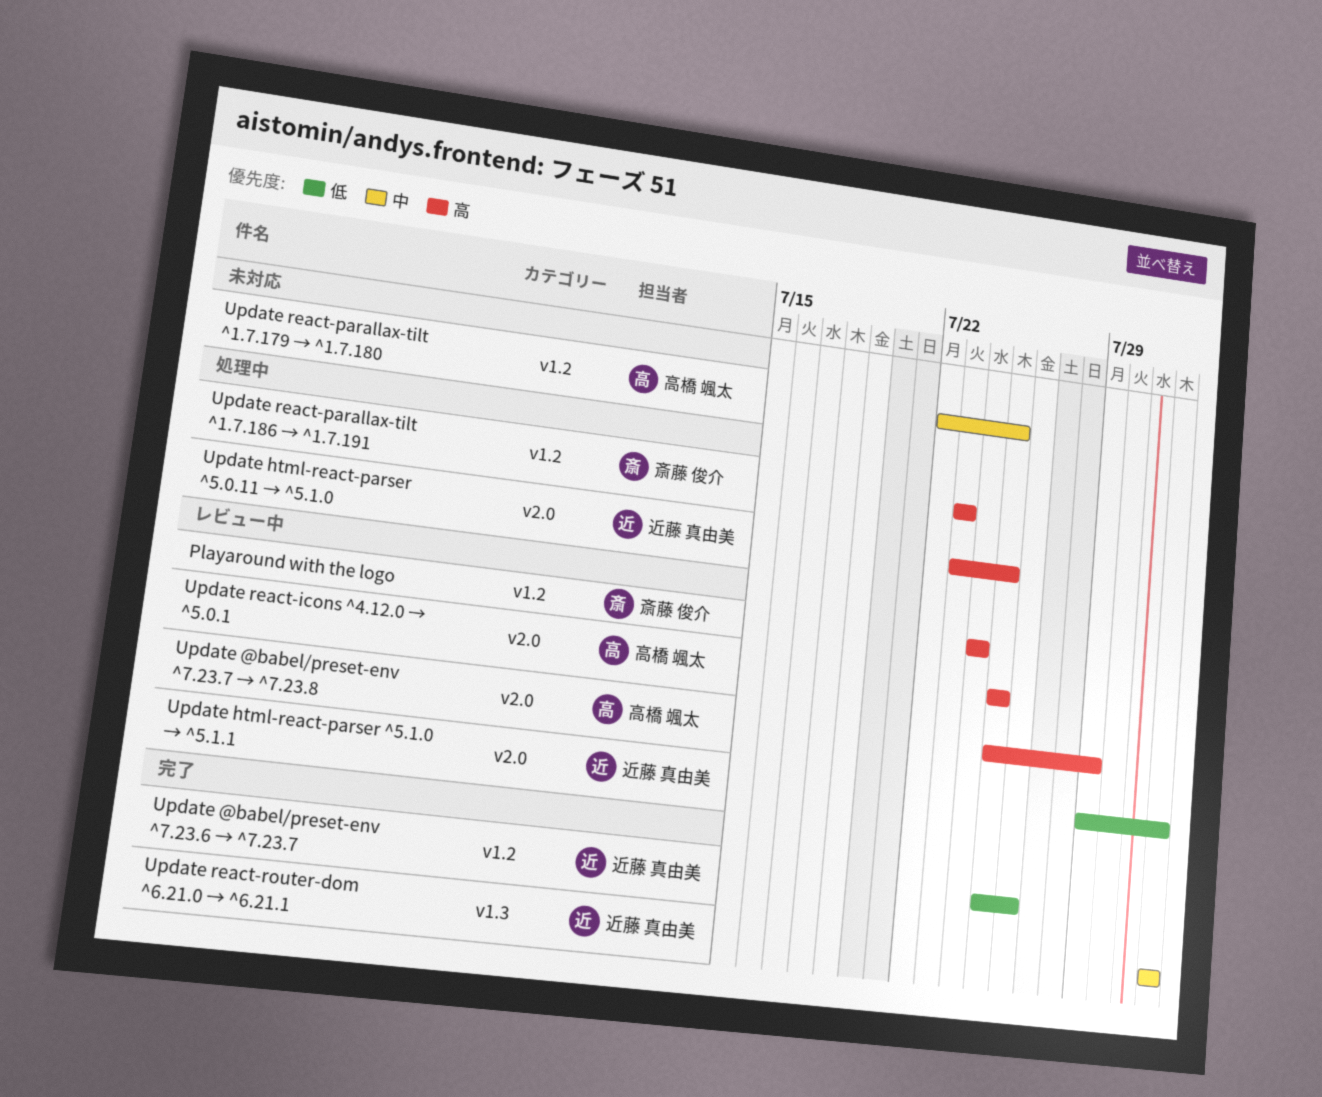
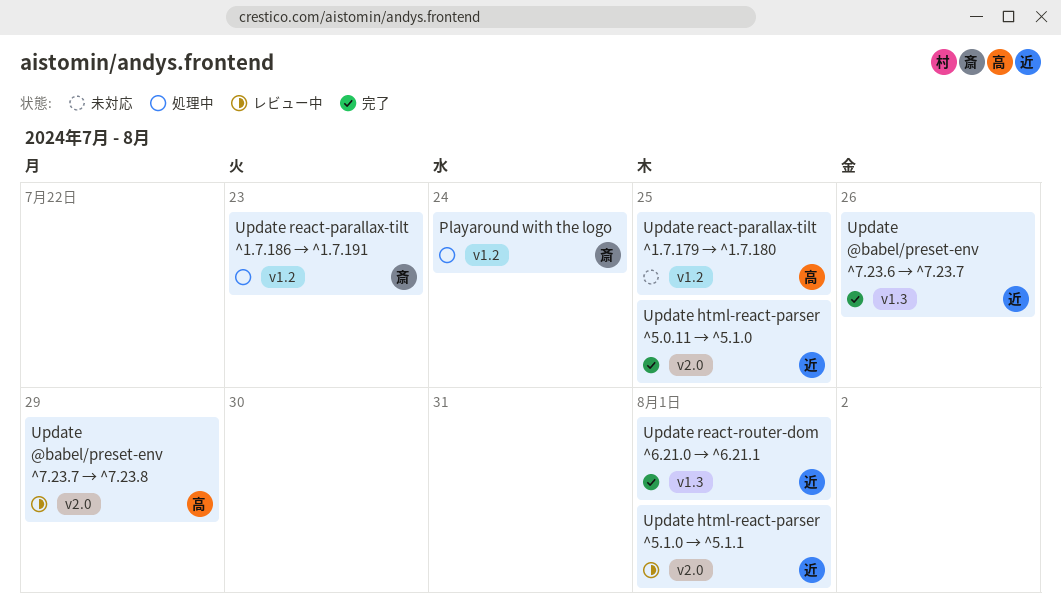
Playaround with the logo, status: レビュー中 -> 処理中
Update @babel/preset-env ^7.23.6 → ^7.23.7, label: v1.2 -> v1.3
Update html-react-parser ^5.0.11 → ^5.1.0, status: 処理中 -> 完了
Update react-icons ^4.12.0 → ^5.0.1: present -> none

